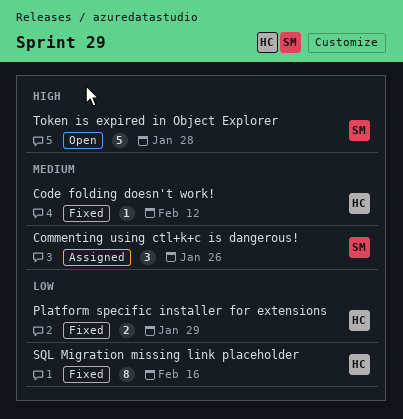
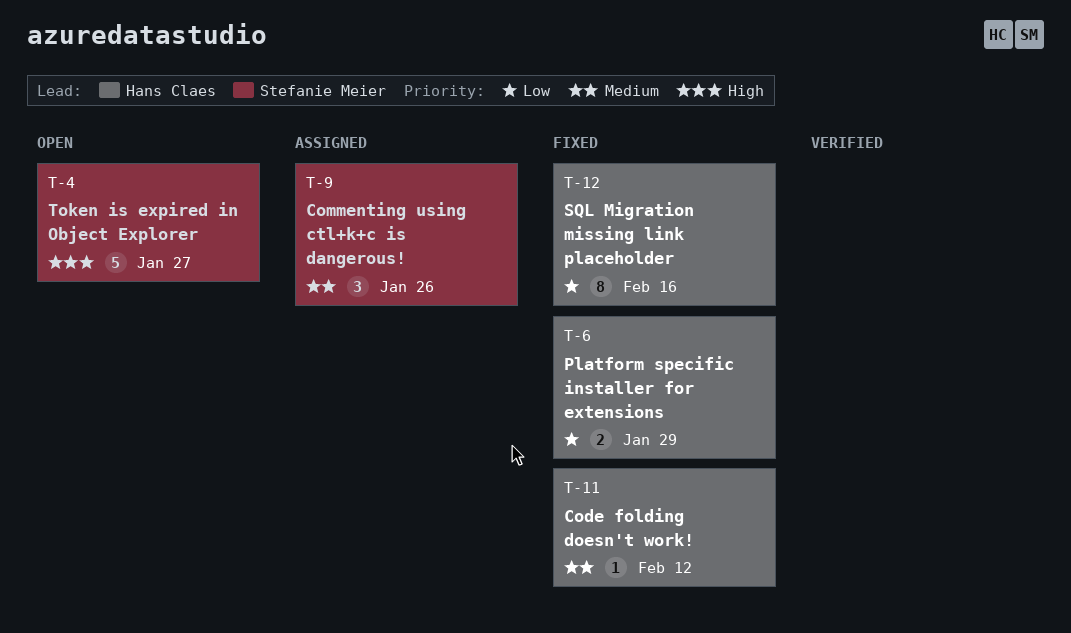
Token is expired in Object Explorer, due: Jan 28 -> Jan 27

